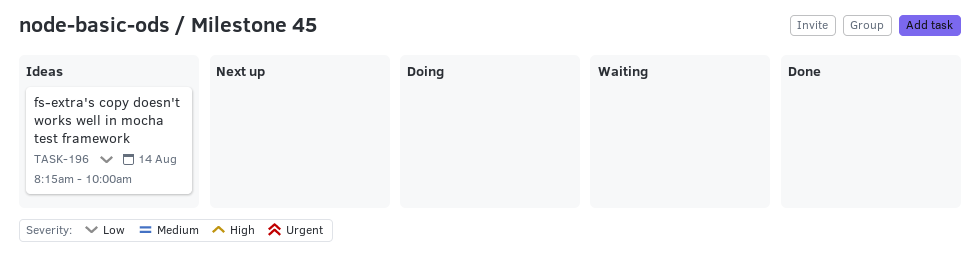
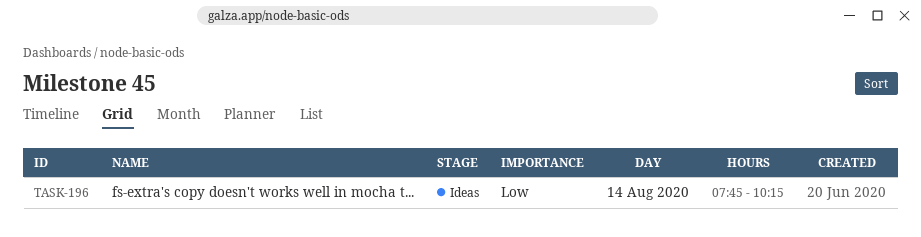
TASK-196, begins: 08:15 -> 07:45
TASK-196, ends: 10:00 -> 10:15

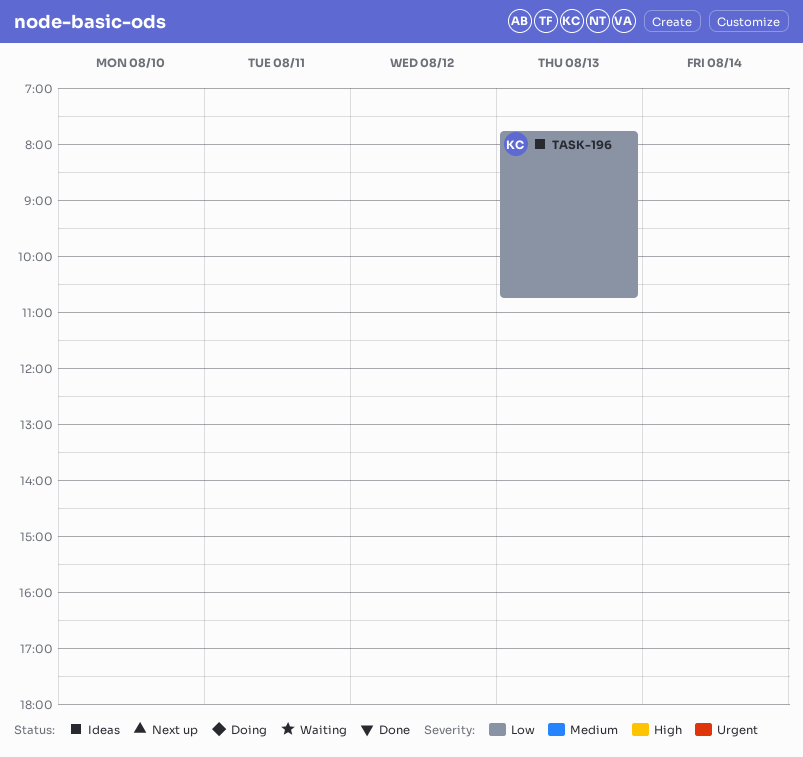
TASK-196, day: Aug 14 -> Aug 13
TASK-196, ends: 10:15 -> 10:45

